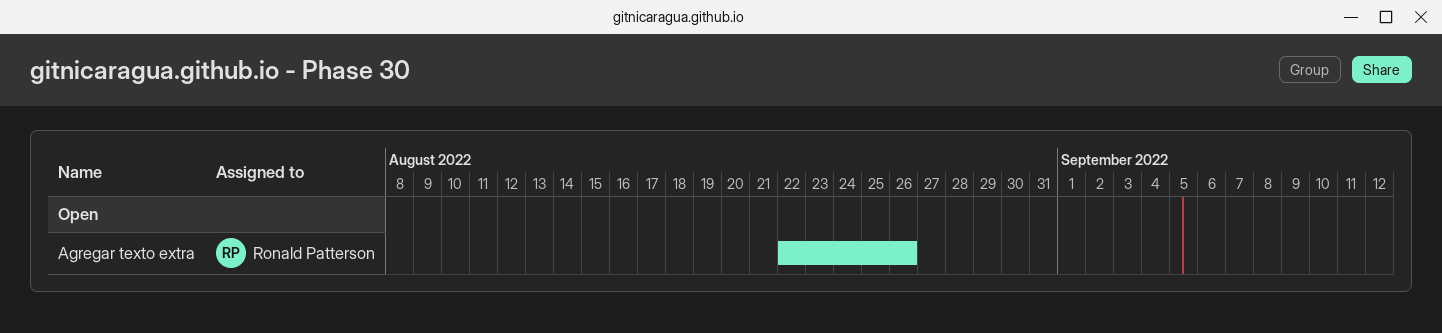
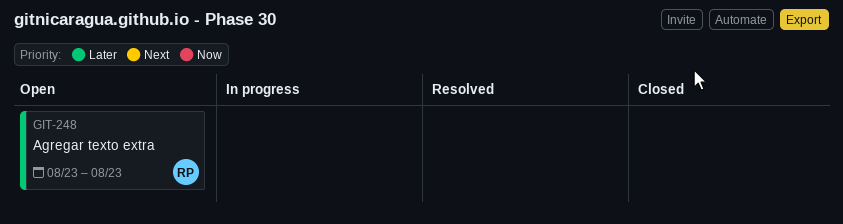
Agregar texto extra, start: Aug 22 -> Aug 23
Agregar texto extra, due: Aug 26 -> Aug 23

